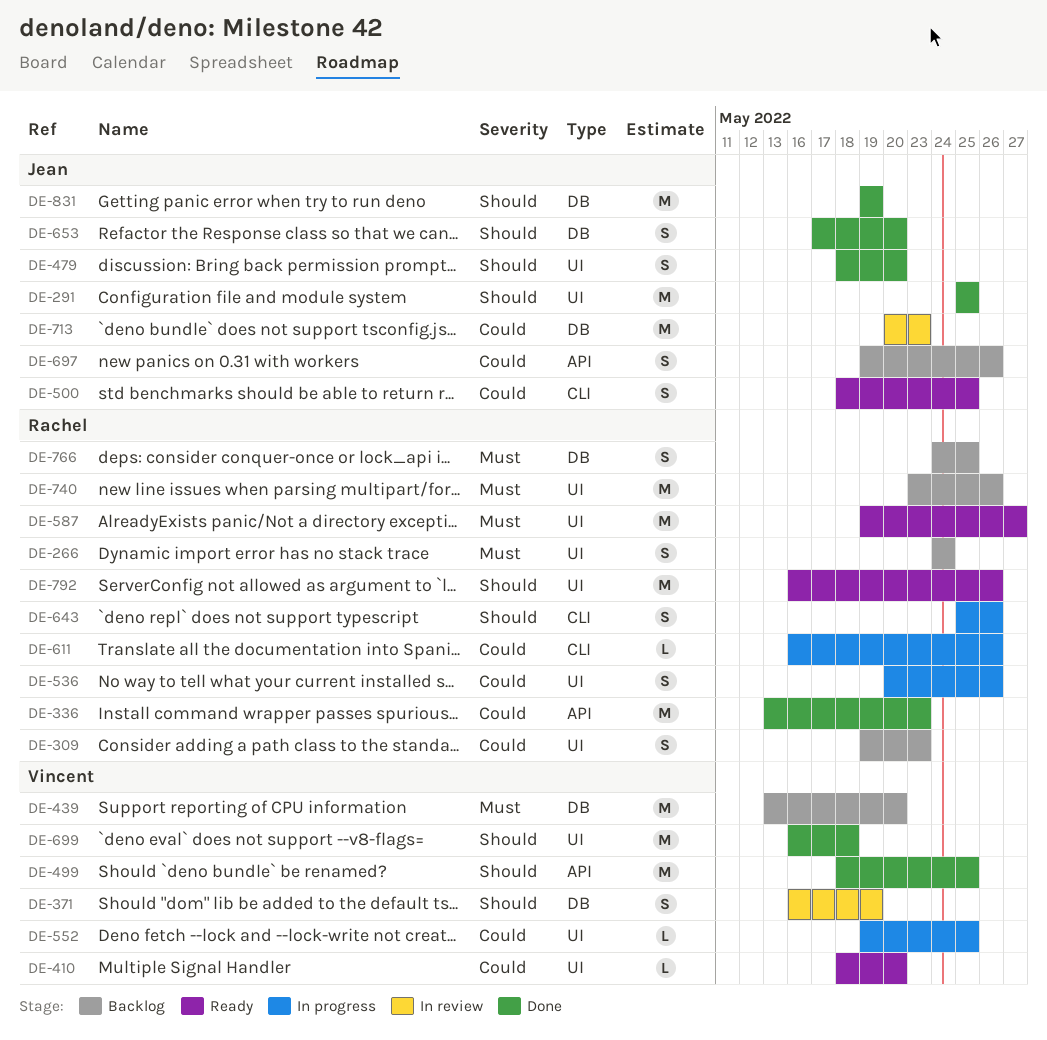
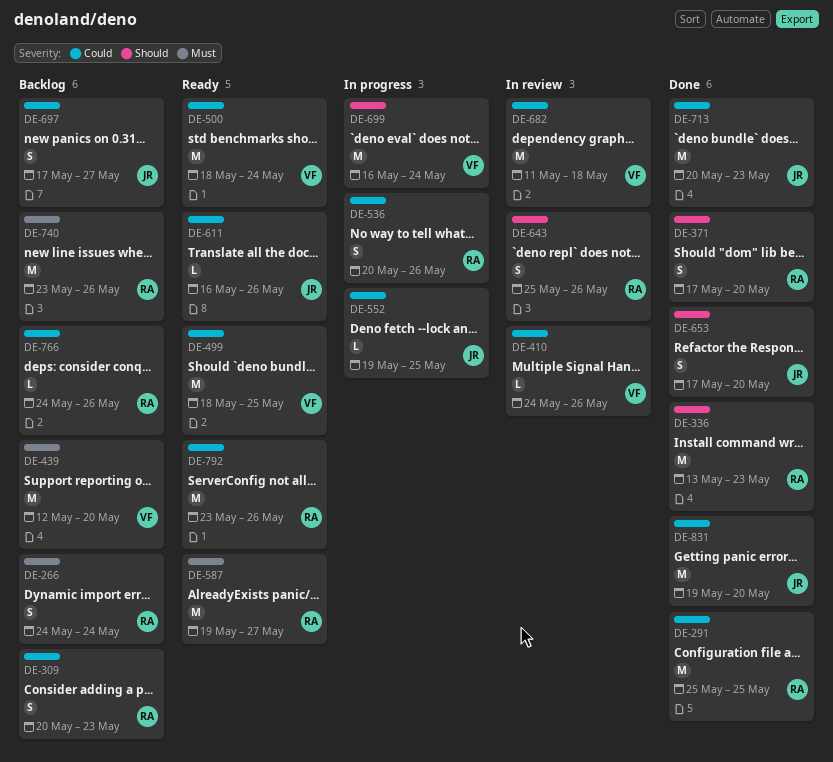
DE-291, owner: Jean -> Rachel
DE-291, priority: Should -> Could
DE-309, start: May 19 -> May 20
DE-336, priority: Could -> Should
DE-371, status: In review -> Done
DE-371, owner: Vincent -> Rachel
DE-371, start: May 16 -> May 17
DE-371, due: May 19 -> May 20
DE-410, status: Ready -> In review
DE-410, start: May 18 -> May 24
DE-410, due: May 20 -> May 26
DE-439, start: May 13 -> May 12
DE-479: present -> none
DE-499, status: Done -> Ready
DE-499, priority: Should -> Could
DE-500, owner: Jean -> Vincent
DE-500, estimate: S -> M
DE-500, due: May 25 -> May 24
DE-552, owner: Vincent -> Jean
DE-611, status: In progress -> Ready
DE-611, owner: Rachel -> Jean
DE-643, status: In progress -> In review
DE-682: none -> present
DE-697, start: May 19 -> May 17
DE-697, due: May 26 -> May 27
DE-699, status: Done -> In progress
DE-699, due: May 18 -> May 24
DE-713, status: In review -> Done
DE-766, priority: Must -> Could
DE-766, estimate: S -> L
DE-766, due: May 25 -> May 26
DE-792, priority: Should -> Could
DE-792, start: May 16 -> May 23
DE-831, priority: Should -> Could
DE-831, due: May 19 -> May 20

